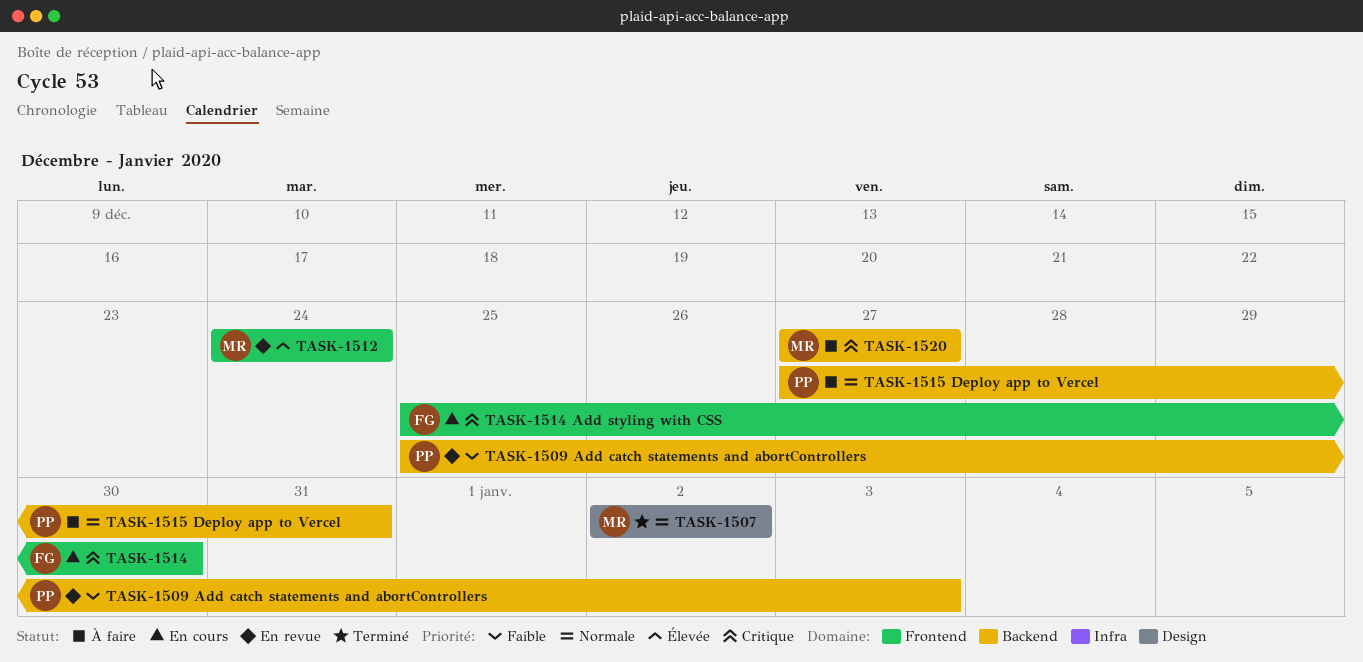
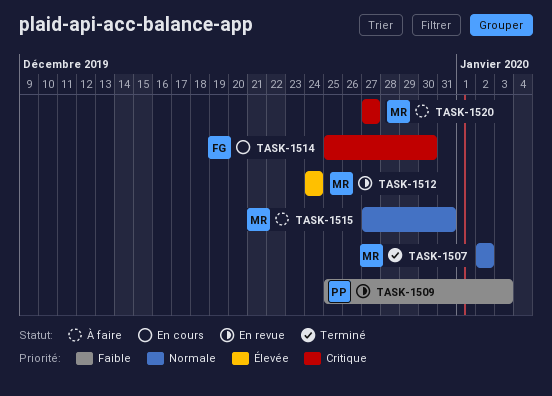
TASK-1515, owner: PP -> MR

